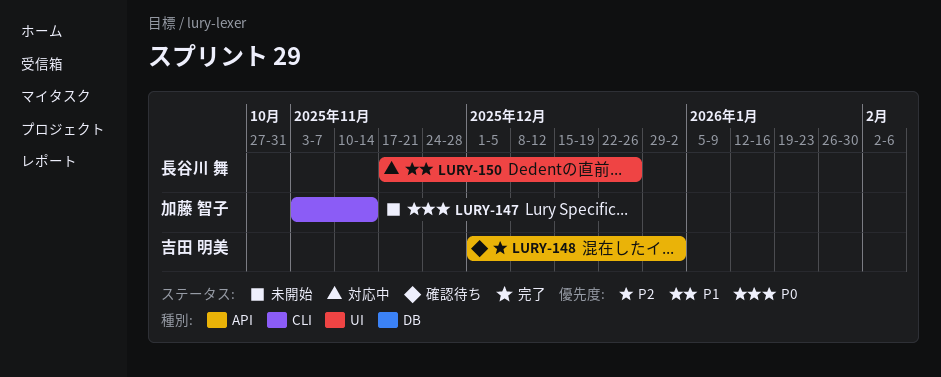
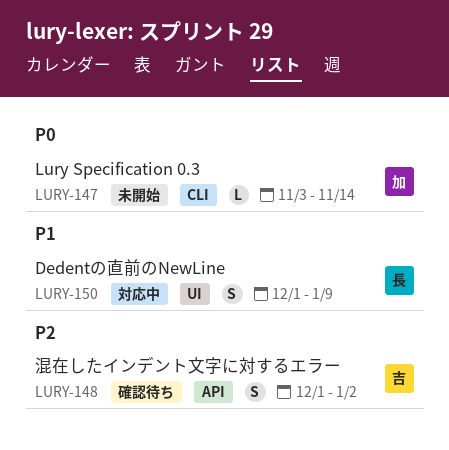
LURY-150, start: Nov 17 -> Dec 1
LURY-150, due: Dec 26 -> Jan 9

